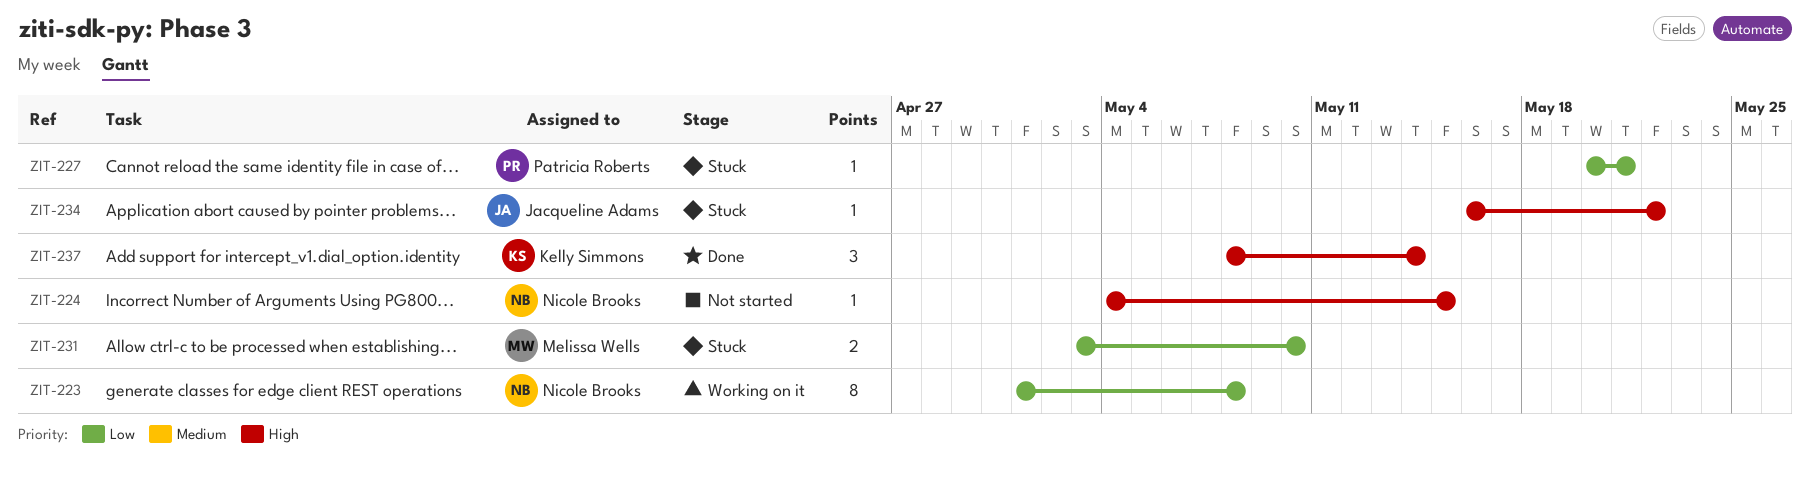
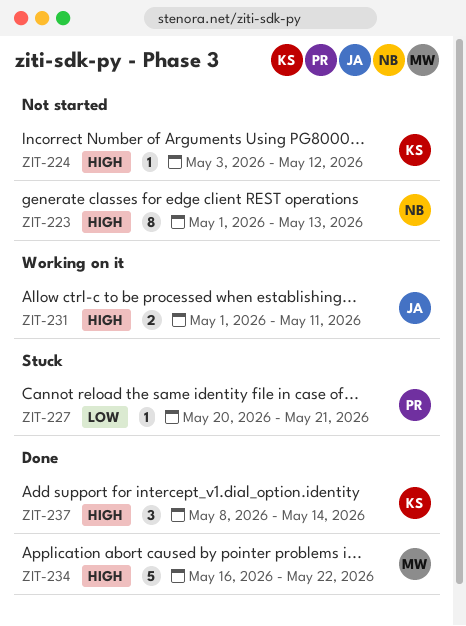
ZIT-223, status: Working on it -> Not started
ZIT-223, priority: Low -> High
ZIT-223, due: May 8 -> May 13
ZIT-224, owner: Nicole Brooks -> Kelly Simmons
ZIT-224, start: May 4 -> May 3
ZIT-224, due: May 15 -> May 12
ZIT-231, status: Stuck -> Working on it
ZIT-231, owner: Melissa Wells -> Jacqueline Adams
ZIT-231, priority: Low -> High
ZIT-231, start: May 3 -> May 1
ZIT-231, due: May 10 -> May 11
ZIT-234, status: Stuck -> Done
ZIT-234, owner: Jacqueline Adams -> Melissa Wells
ZIT-234, estimate: 1 -> 5

